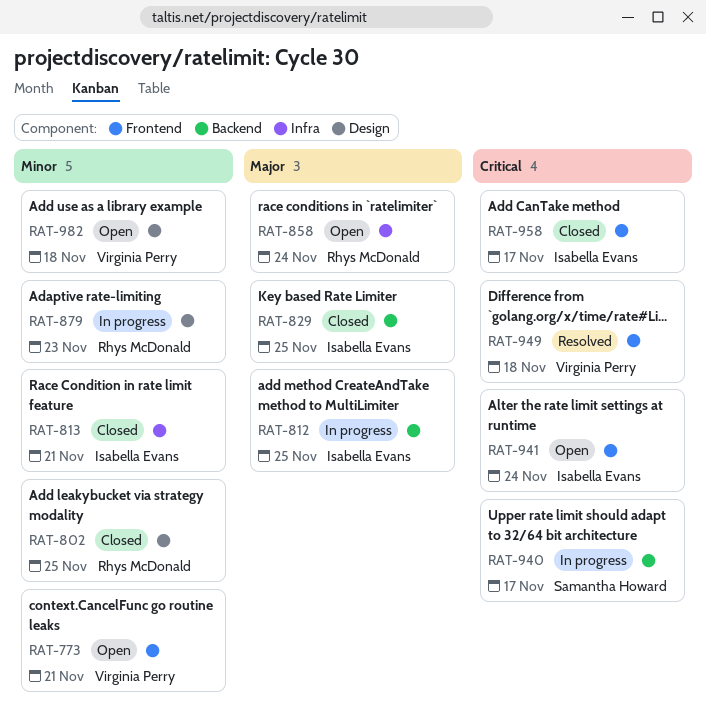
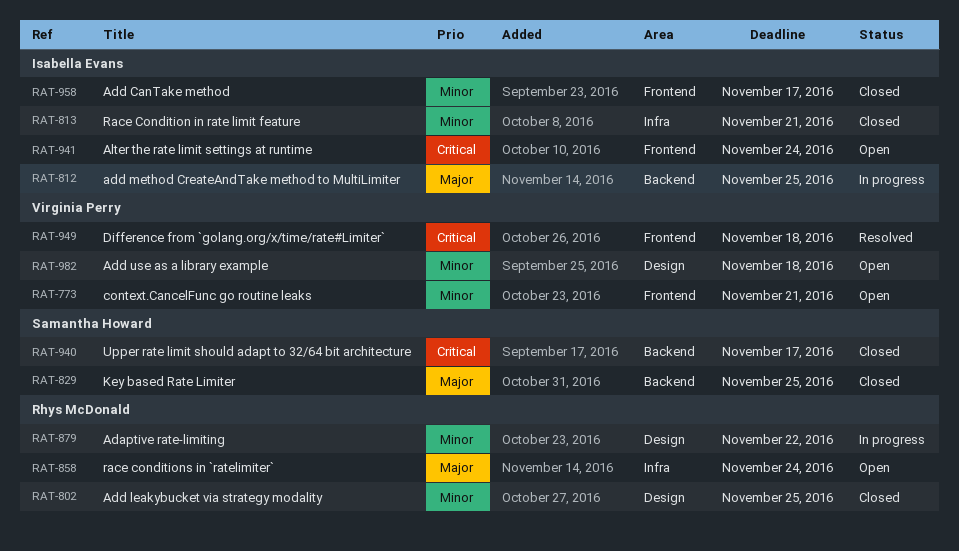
RAT-829, owner: Isabella Evans -> Samantha Howard
RAT-879, due: Nov 23 -> Nov 22
RAT-940, status: In progress -> Closed
RAT-958, priority: Critical -> Minor

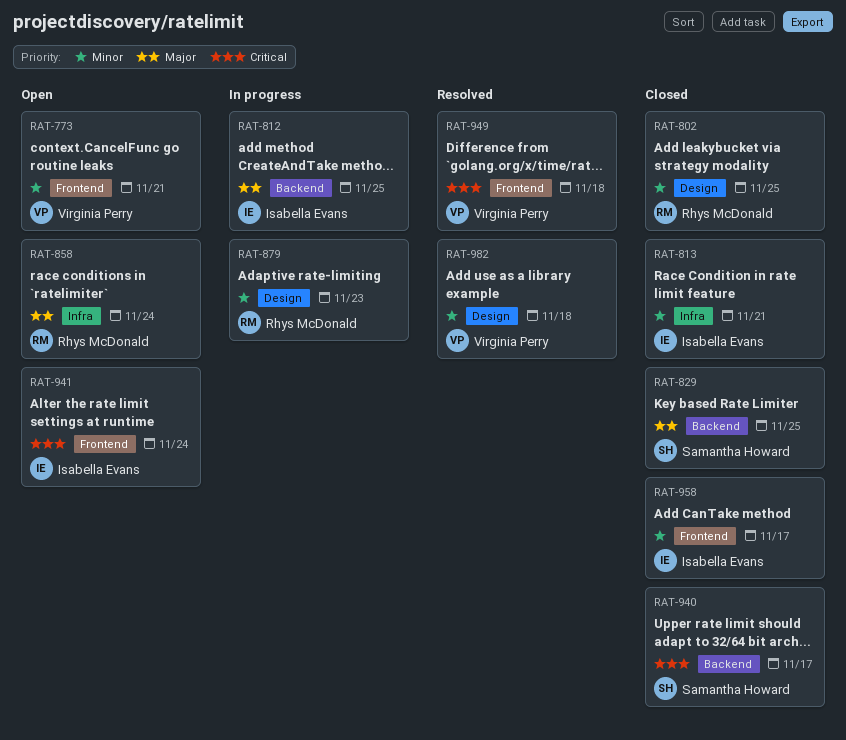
RAT-879, due: Nov 22 -> Nov 23
RAT-982, status: Open -> Resolved

